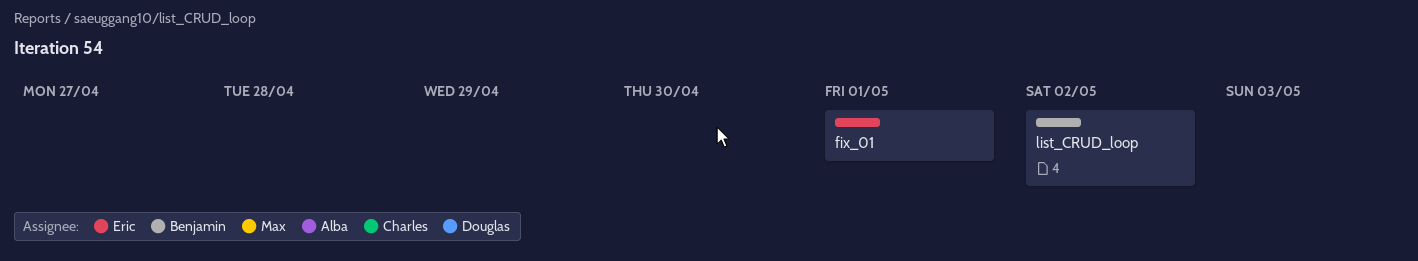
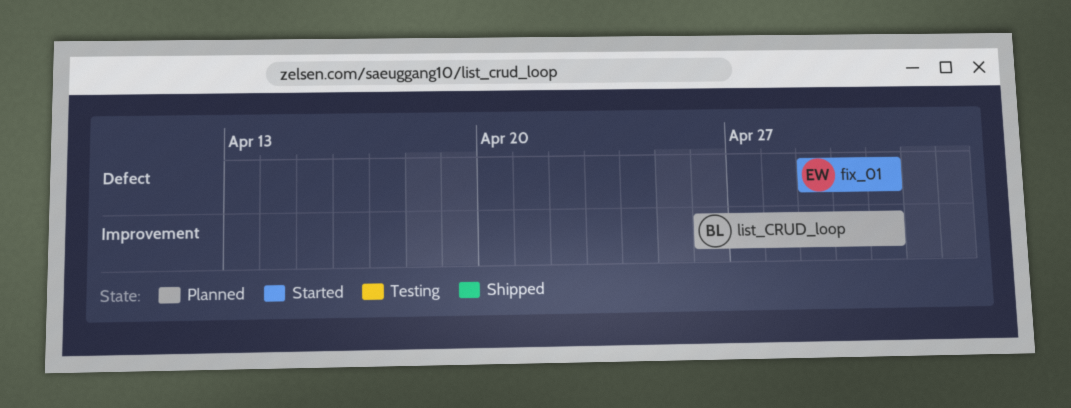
list_CRUD_loop, due: May 2 -> May 1

